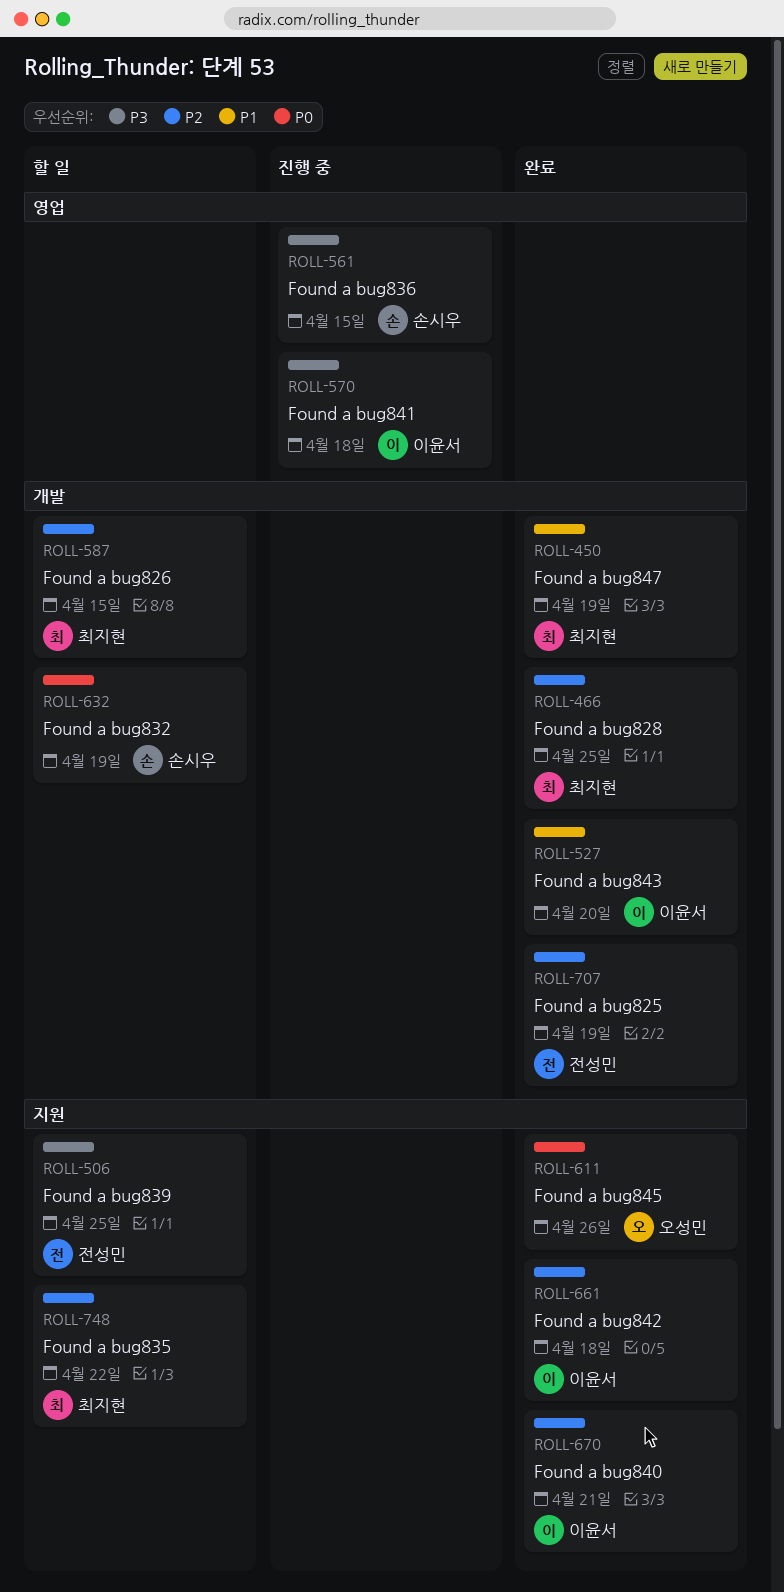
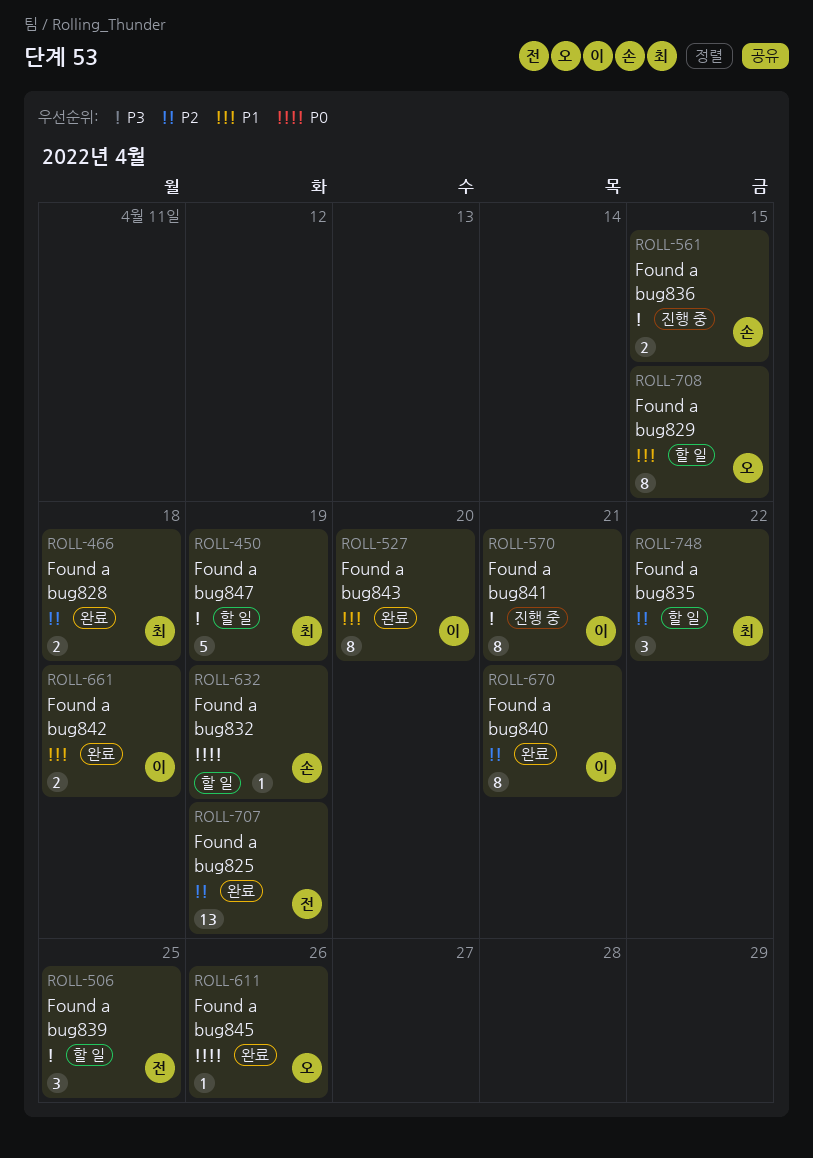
ROLL-450, status: 완료 -> 할 일
ROLL-450, priority: P1 -> P3
ROLL-466, due: Apr 25 -> Apr 18
ROLL-570, due: Apr 18 -> Apr 21
ROLL-587: present -> none
ROLL-661, priority: P2 -> P1
ROLL-708: none -> present

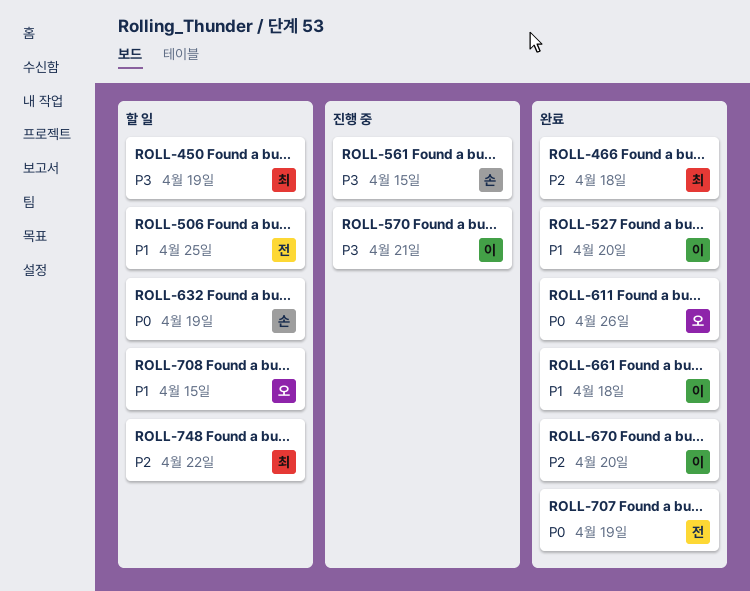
ROLL-506, priority: P3 -> P1
ROLL-670, due: Apr 21 -> Apr 20
ROLL-707, priority: P2 -> P0

